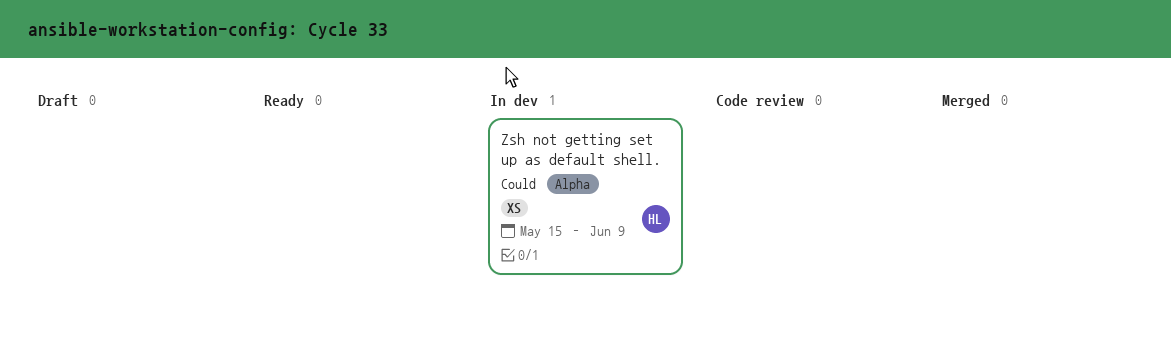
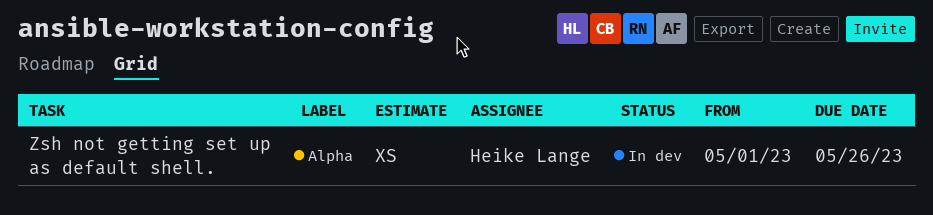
Zsh not getting set up as default shell., start: May 15 -> May 1
Zsh not getting set up as default shell., due: Jun 9 -> May 26

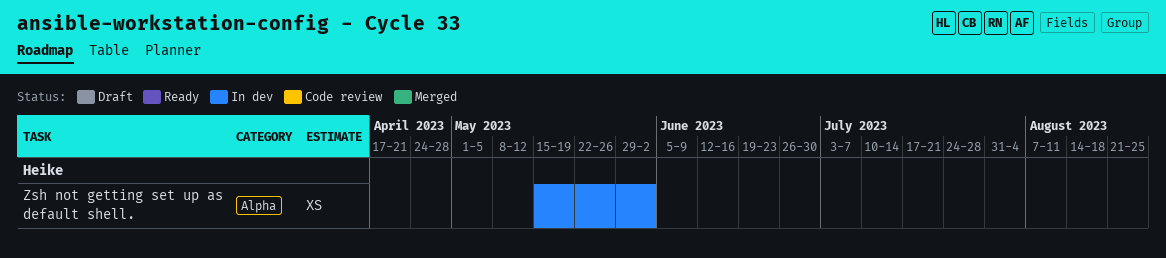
Zsh not getting set up as default shell., start: May 1 -> May 15
Zsh not getting set up as default shell., due: May 26 -> Jun 2

